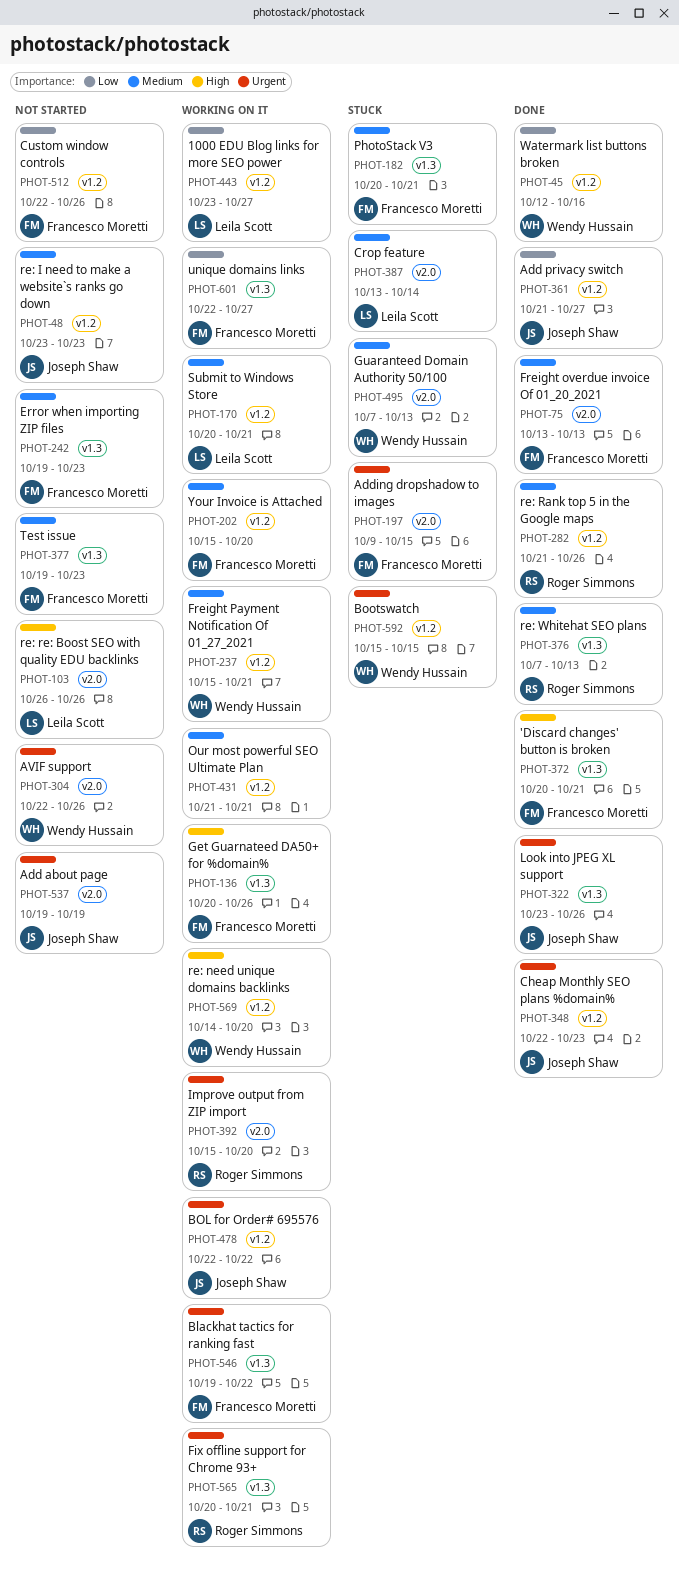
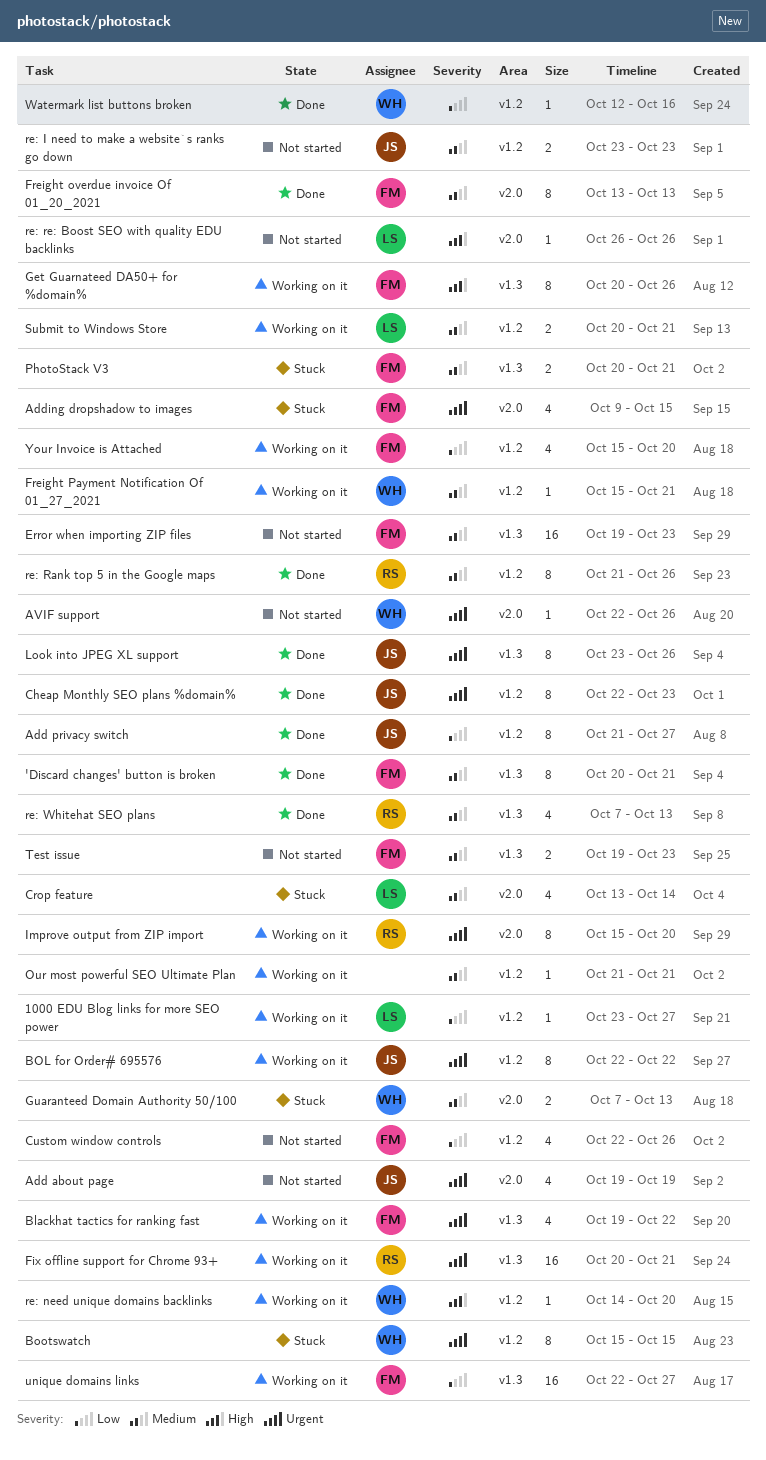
'Discard changes' button is broken, priority: High -> Medium
Your Invoice is Attached, priority: Medium -> Low

